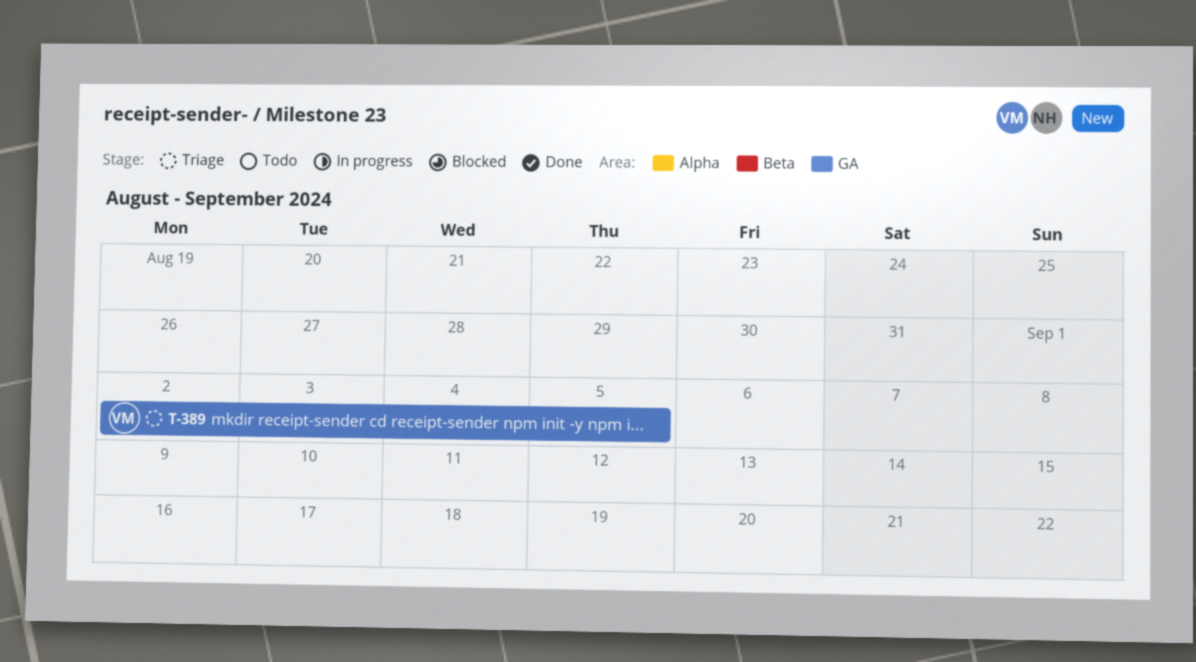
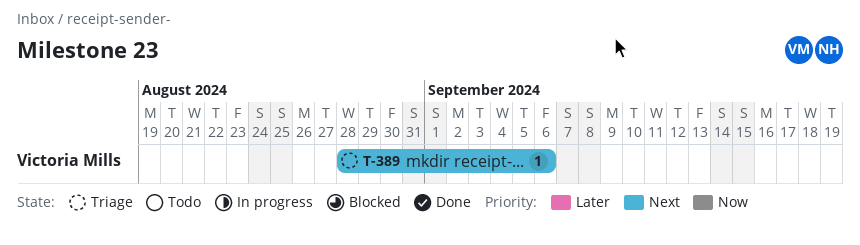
T-389, start: Sep 2 -> Aug 28
T-389, due: Sep 5 -> Sep 6

